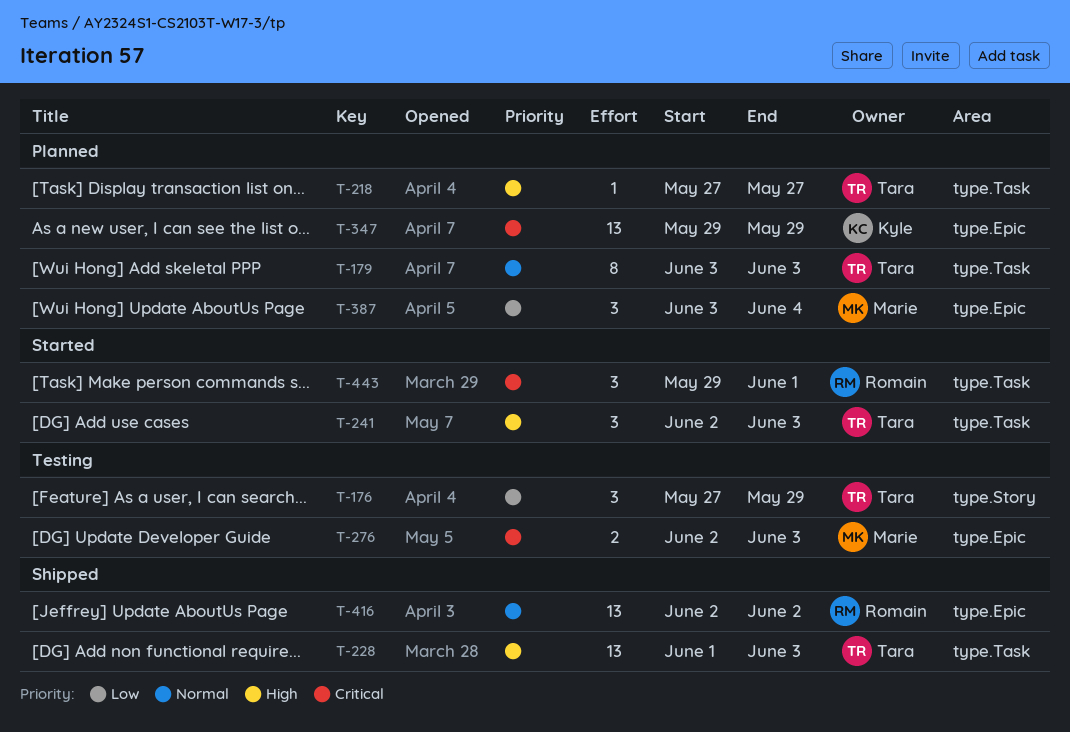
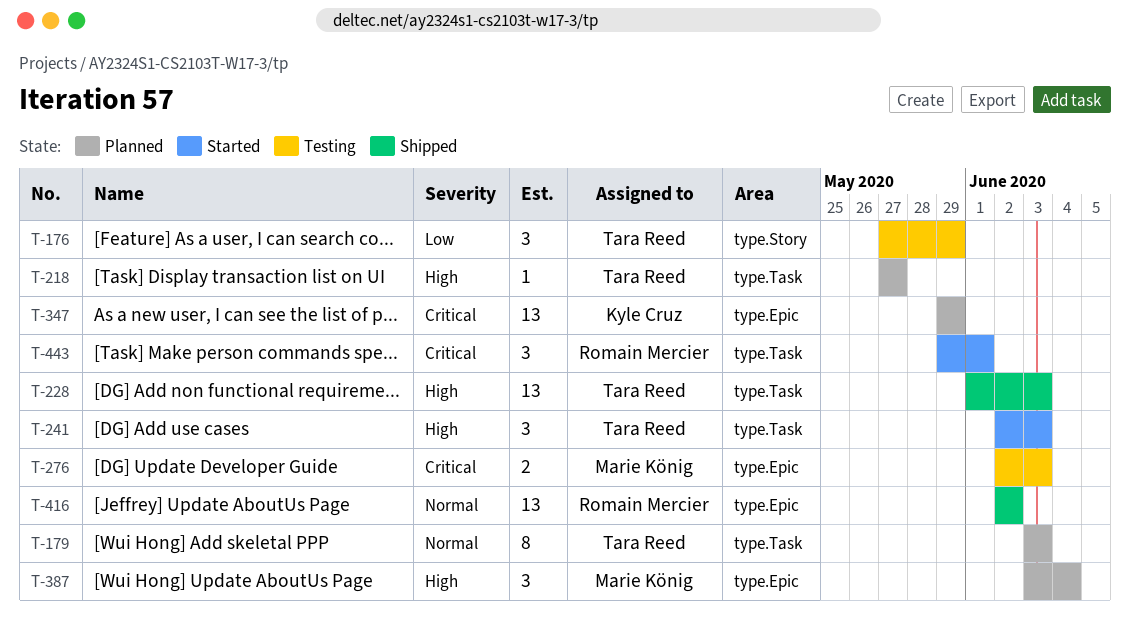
T-387, priority: Low -> High

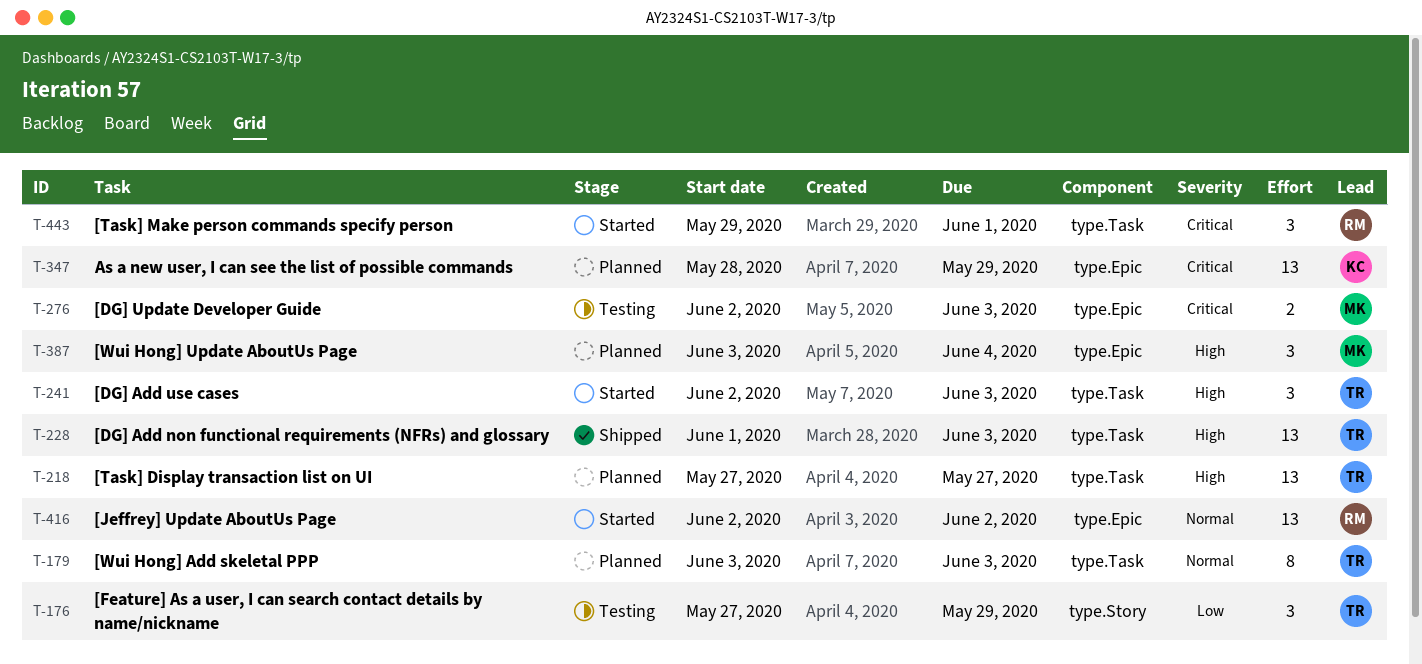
T-218, estimate: 1 -> 13
T-347, start: May 29 -> May 28
T-416, status: Shipped -> Started

